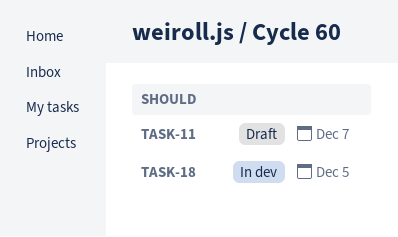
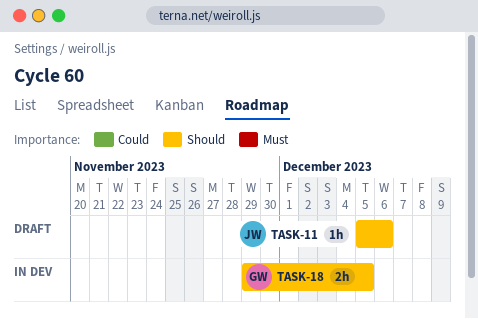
TASK-11, due: Dec 7 -> Dec 6

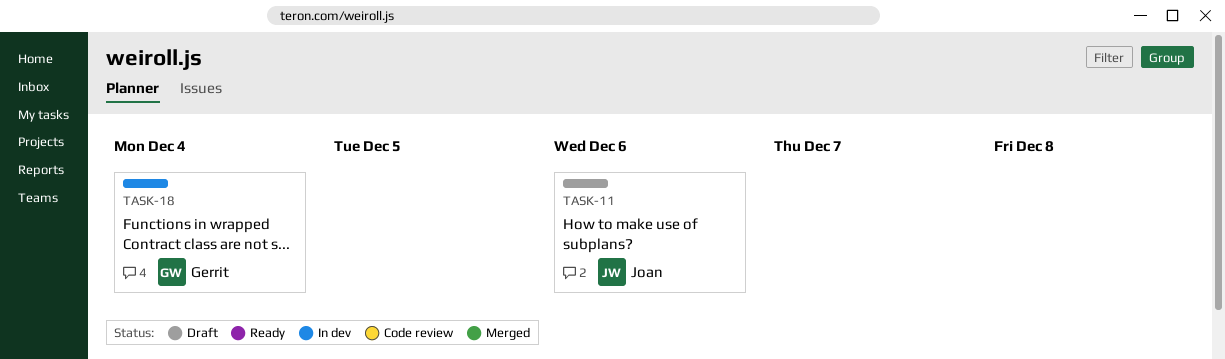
TASK-18, due: Dec 5 -> Dec 4

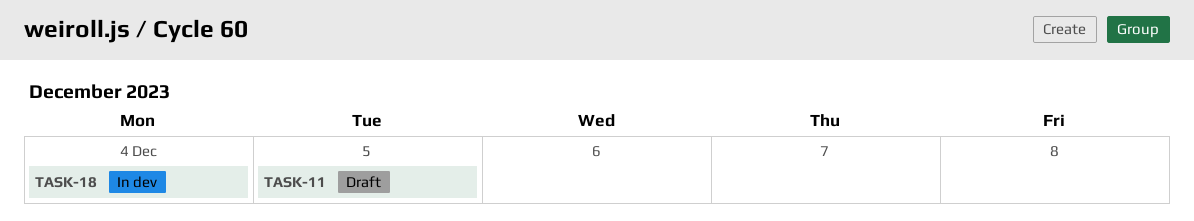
TASK-11, due: Dec 6 -> Dec 5

